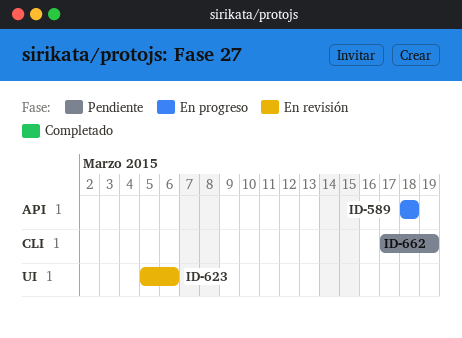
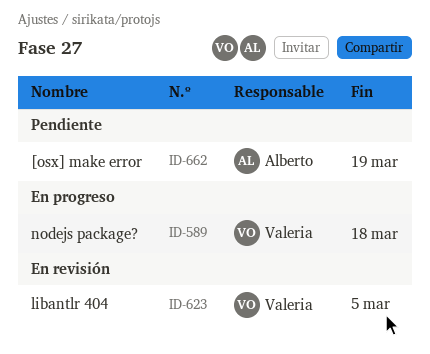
ID-623, due: Mar 6 -> Mar 5

